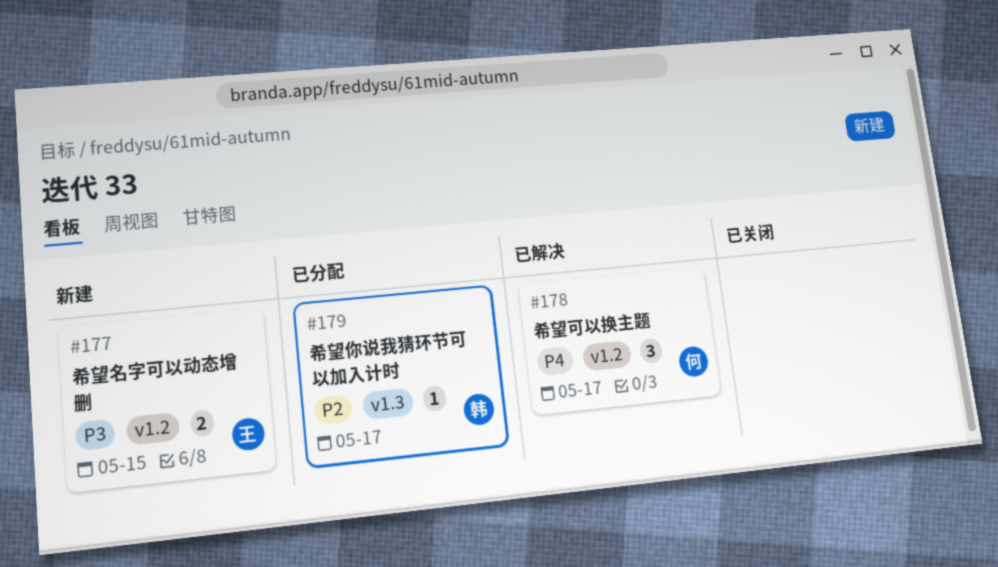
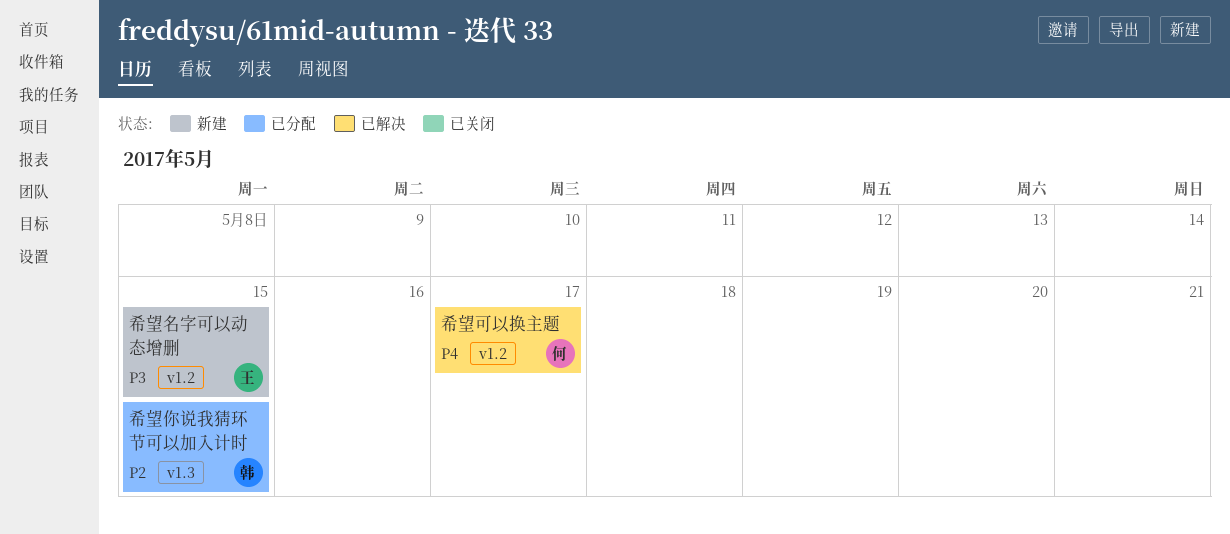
希望你说我猜环节可以加入计时, due: May 17 -> May 15

